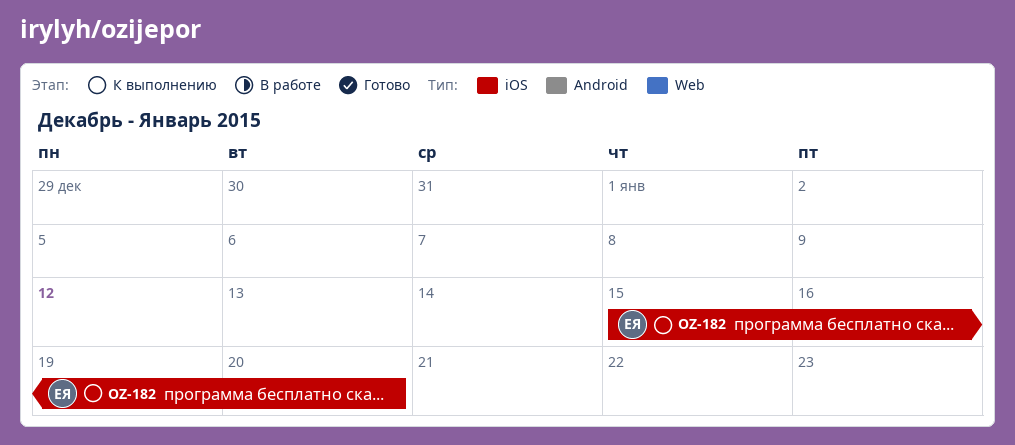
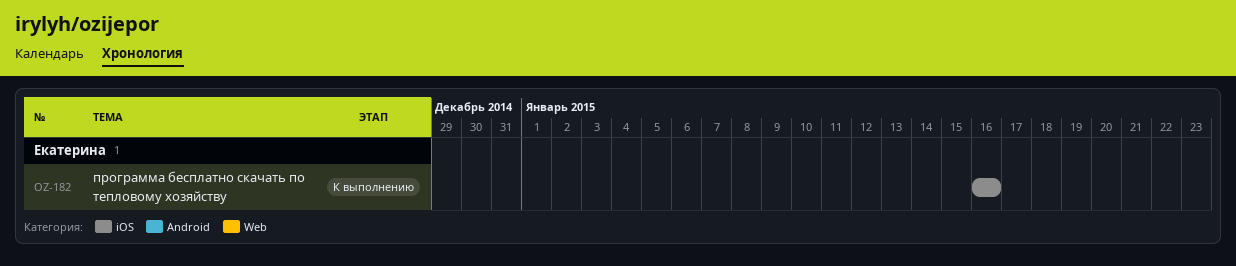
OZ-182, start: Jan 15 -> Jan 16
OZ-182, due: Jan 20 -> Jan 16

